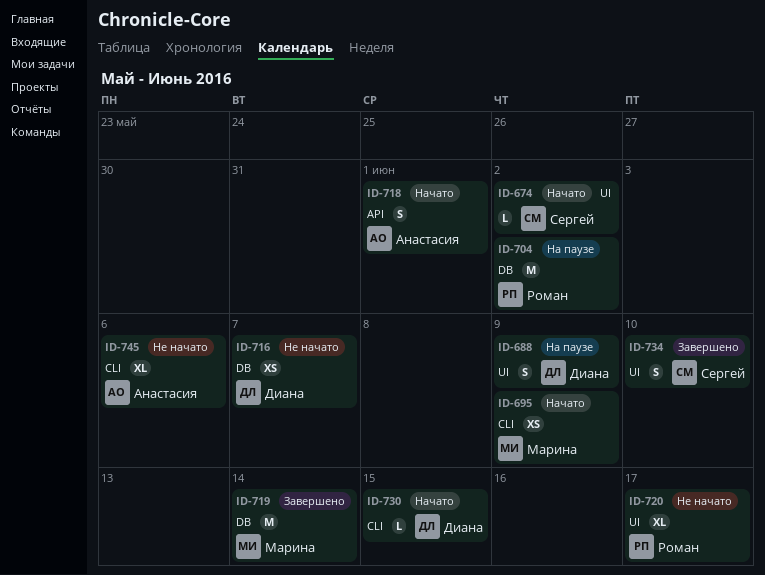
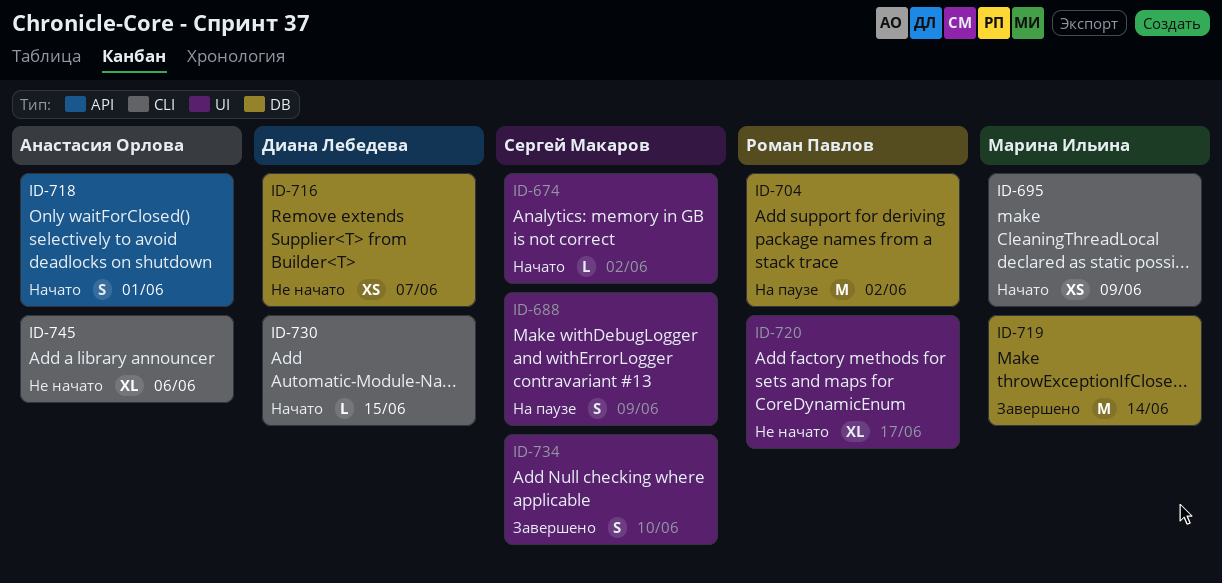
ID-688, owner: Диана Лебедева -> Сергей Макаров

